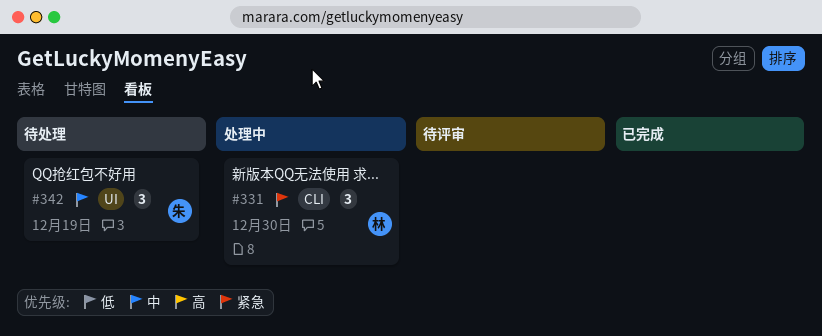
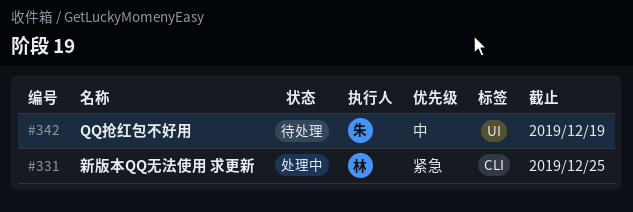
#331, due: Dec 30 -> Dec 25

